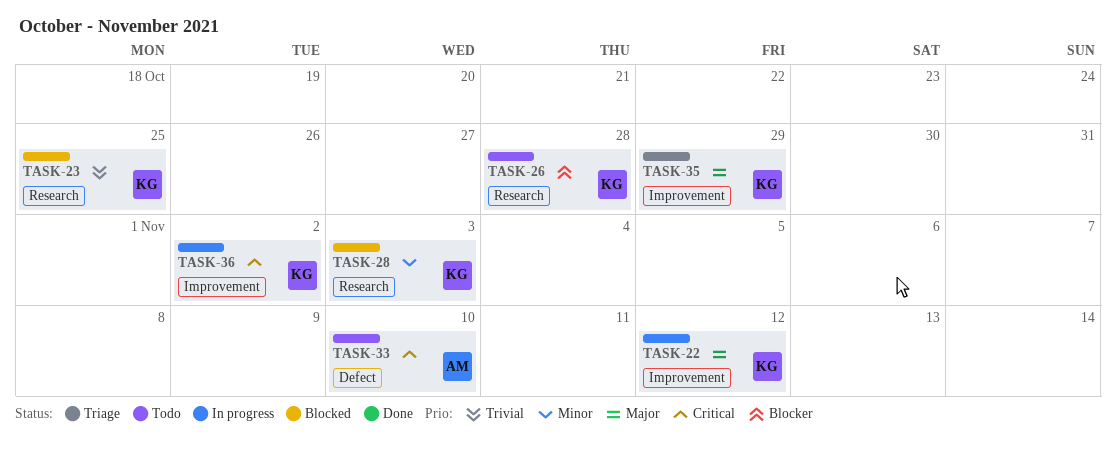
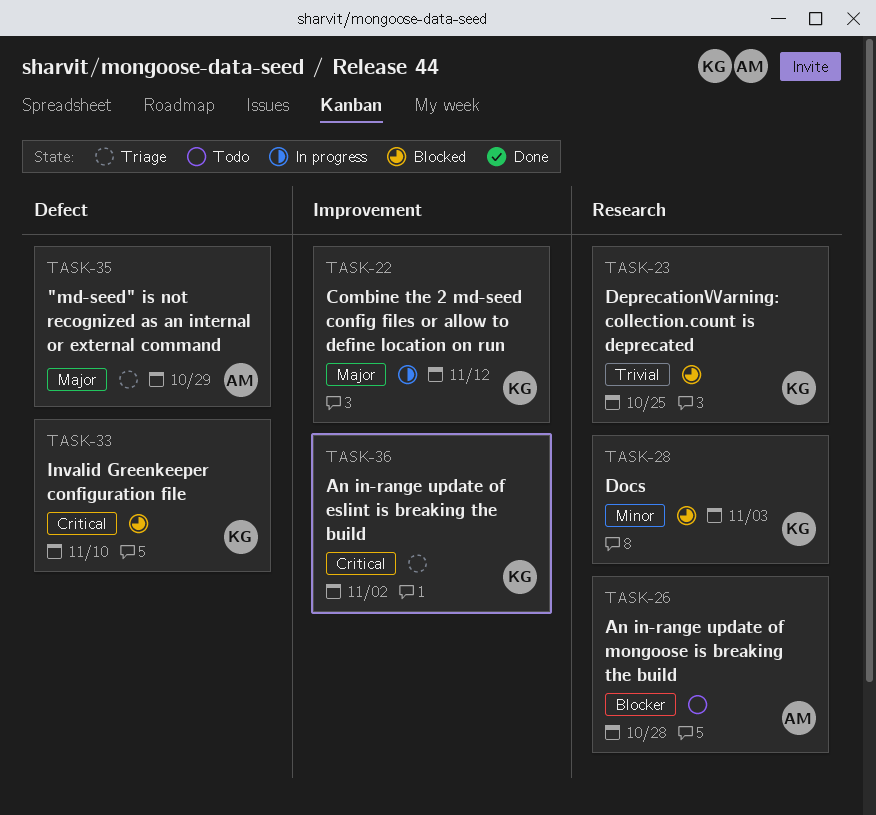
TASK-26, owner: KG -> AM
TASK-33, status: Todo -> Blocked
TASK-33, owner: AM -> KG
TASK-35, owner: KG -> AM
TASK-35, label: Improvement -> Defect
TASK-36, status: In progress -> Triage

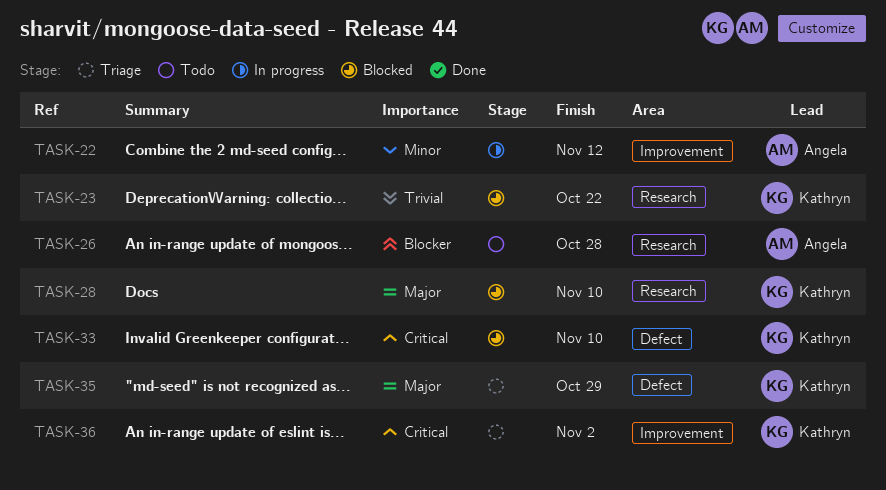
TASK-22, owner: Kathryn -> Angela
TASK-22, priority: Major -> Minor
TASK-23, due: Oct 25 -> Oct 22
TASK-28, priority: Minor -> Major
TASK-28, due: Nov 3 -> Nov 10
TASK-35, owner: Angela -> Kathryn

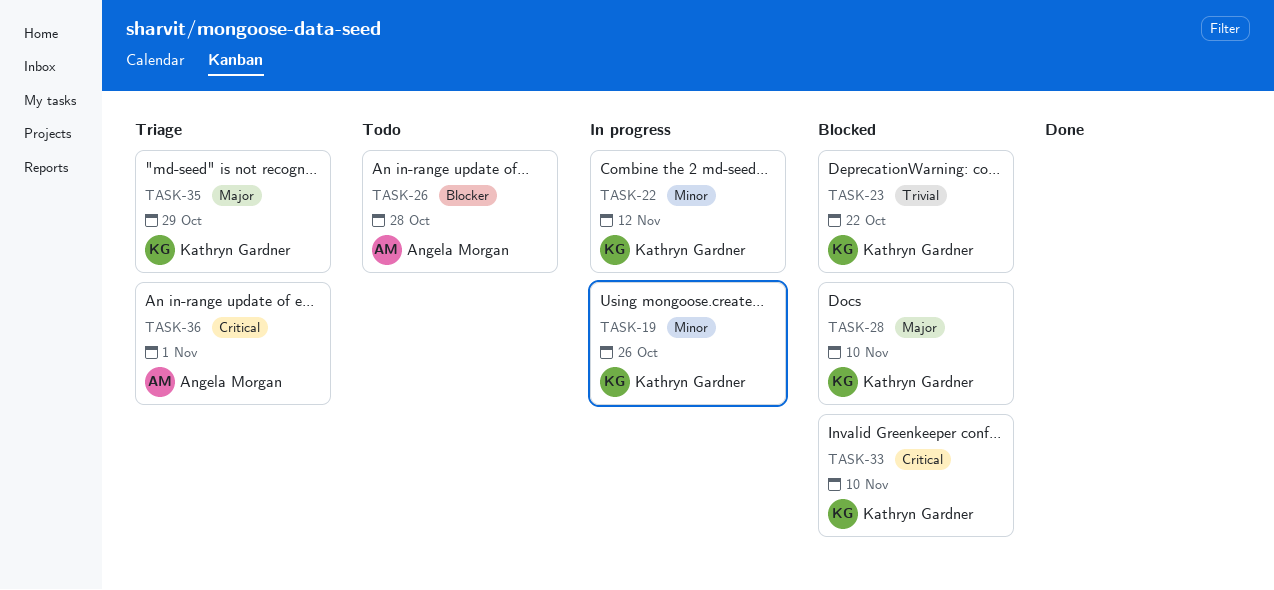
TASK-19: none -> present
TASK-22, owner: Angela Morgan -> Kathryn Gardner
TASK-36, owner: Kathryn Gardner -> Angela Morgan
TASK-36, due: Nov 2 -> Nov 1

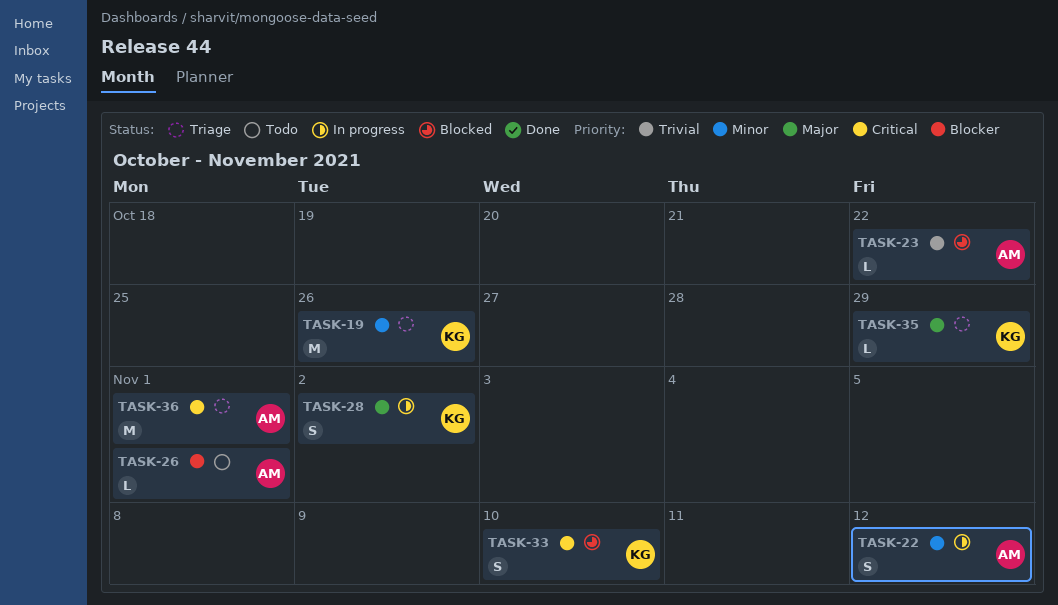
TASK-19, status: In progress -> Triage
TASK-22, owner: Kathryn Gardner -> Angela Morgan
TASK-23, owner: Kathryn Gardner -> Angela Morgan
TASK-26, due: Oct 28 -> Nov 1
TASK-28, status: Blocked -> In progress
TASK-28, due: Nov 10 -> Nov 2

